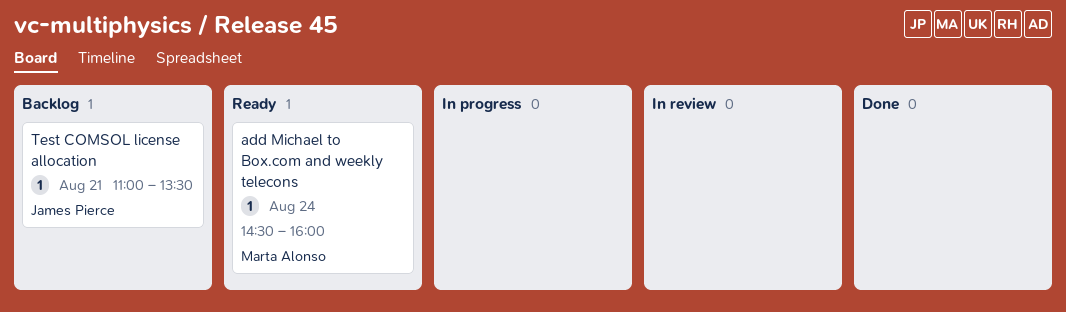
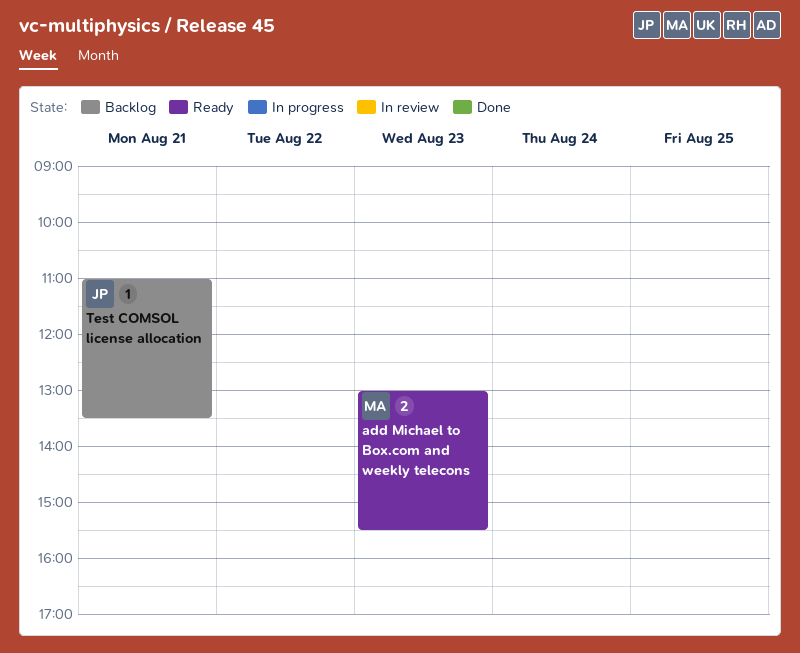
add Michael to Box.com and weekly telecons, estimate: 1 -> 2
add Michael to Box.com and weekly telecons, day: Aug 24 -> Aug 23
add Michael to Box.com and weekly telecons, begins: 14:30 -> 13:00
add Michael to Box.com and weekly telecons, ends: 16:00 -> 15:30

